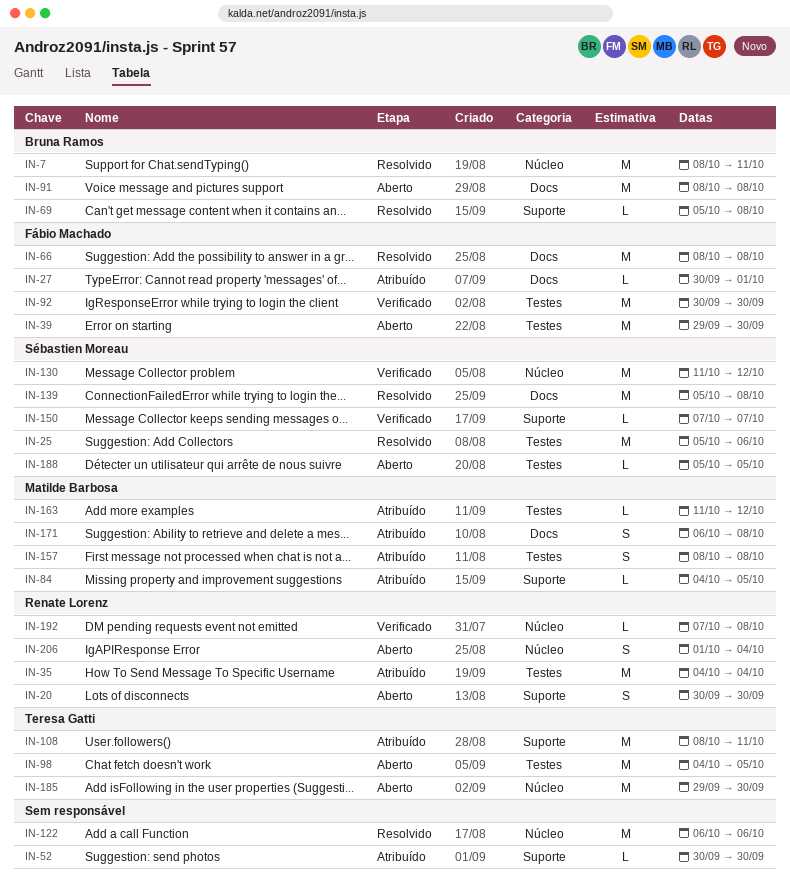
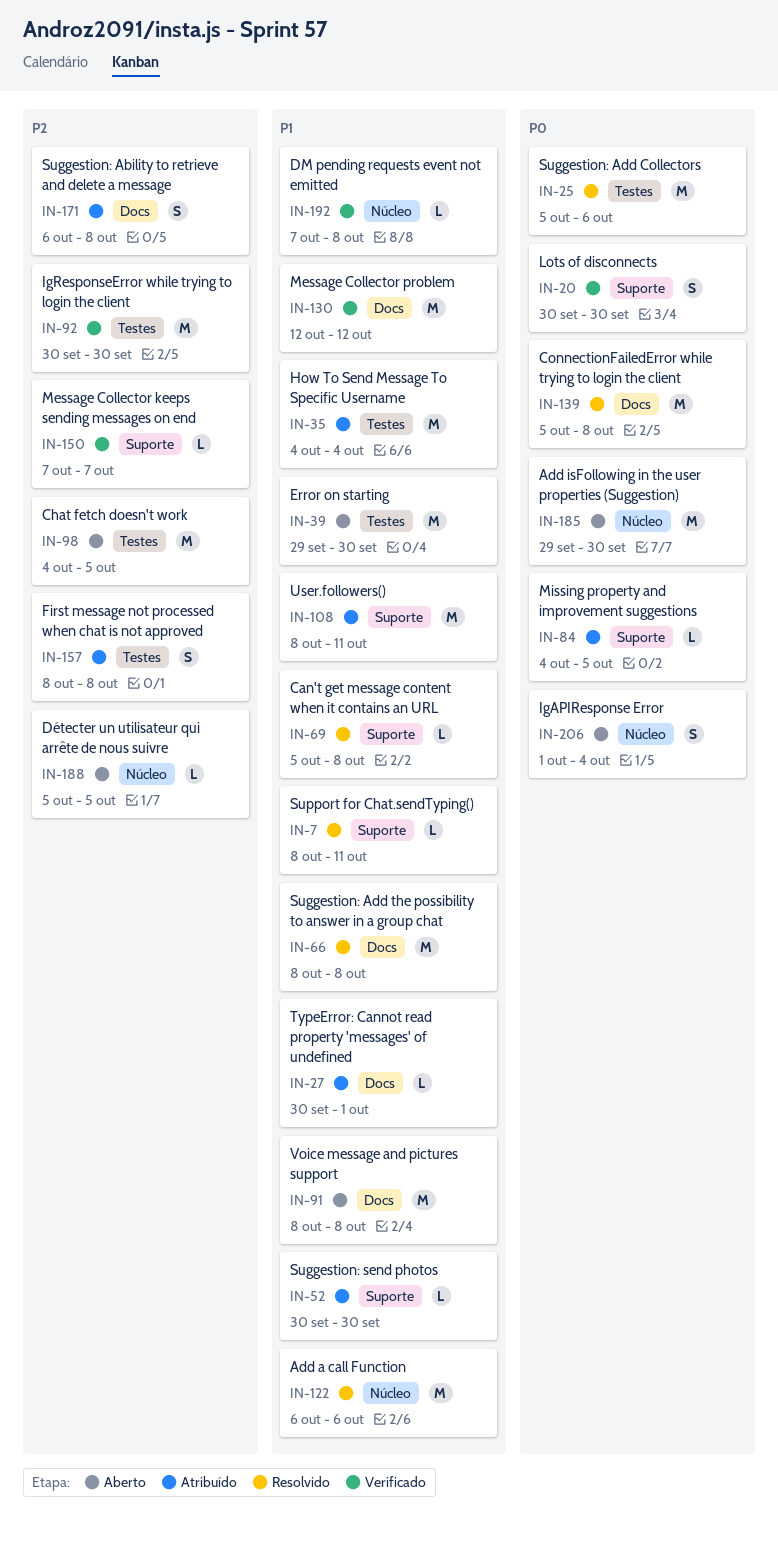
IN-7, label: Núcleo -> Suporte
IN-7, estimate: M -> L
IN-20, status: Aberto -> Verificado
IN-130, label: Núcleo -> Docs
IN-130, start: Oct 11 -> Oct 12
IN-163: present -> none
IN-188, label: Testes -> Núcleo

